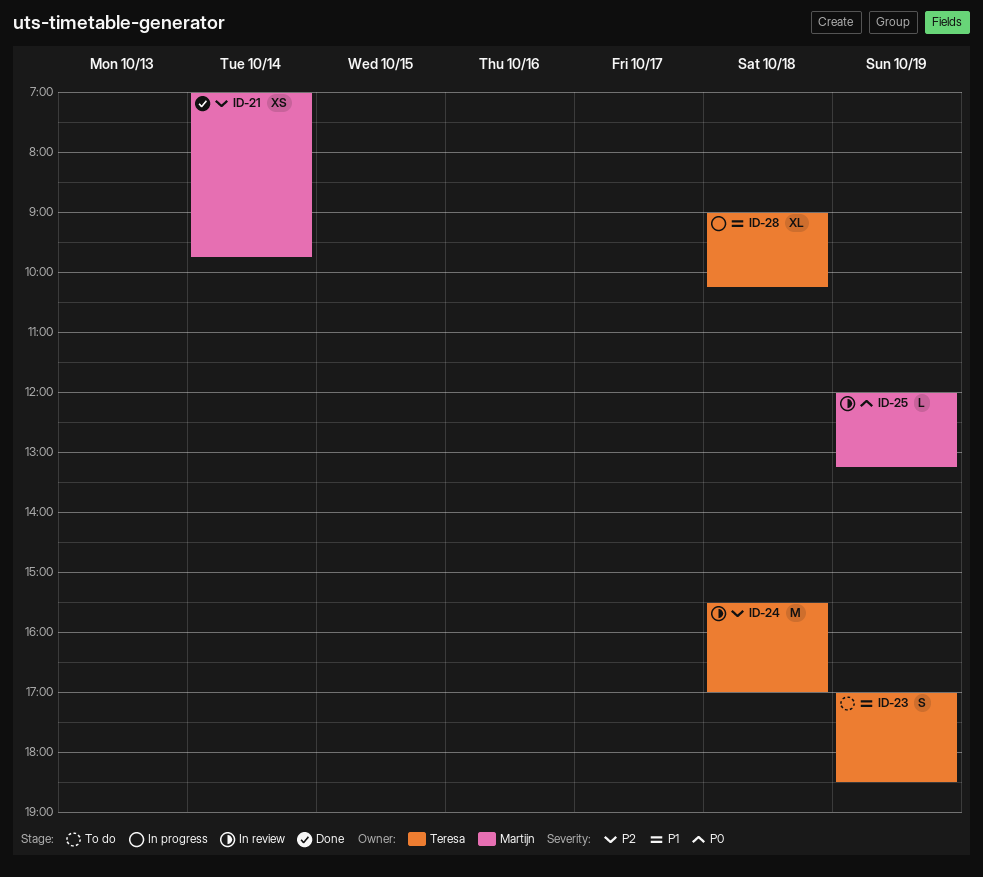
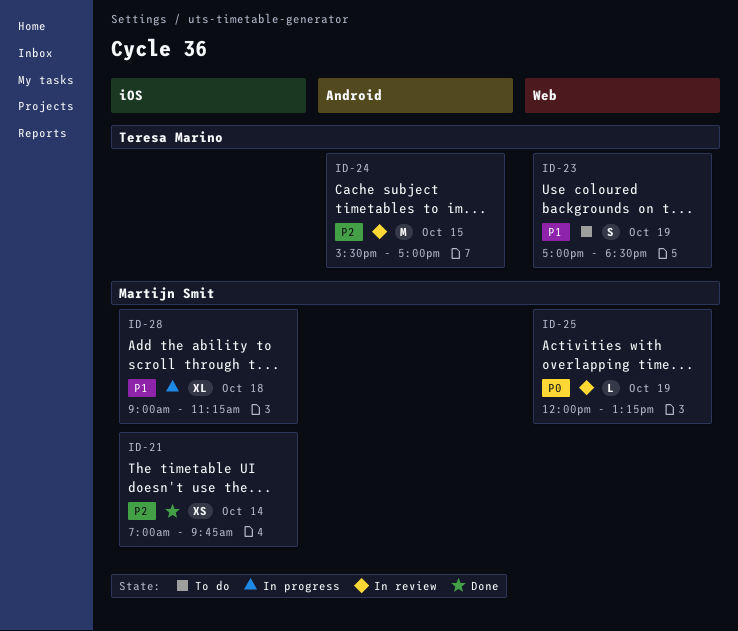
ID-24, day: Oct 18 -> Oct 15
ID-28, owner: Teresa Marino -> Martijn Smit
ID-28, ends: 10:15 -> 11:15

